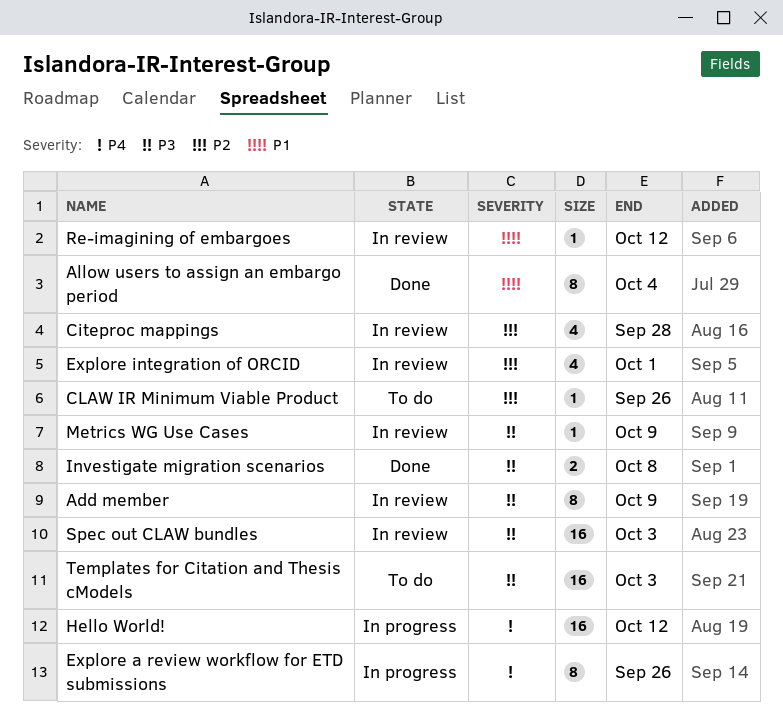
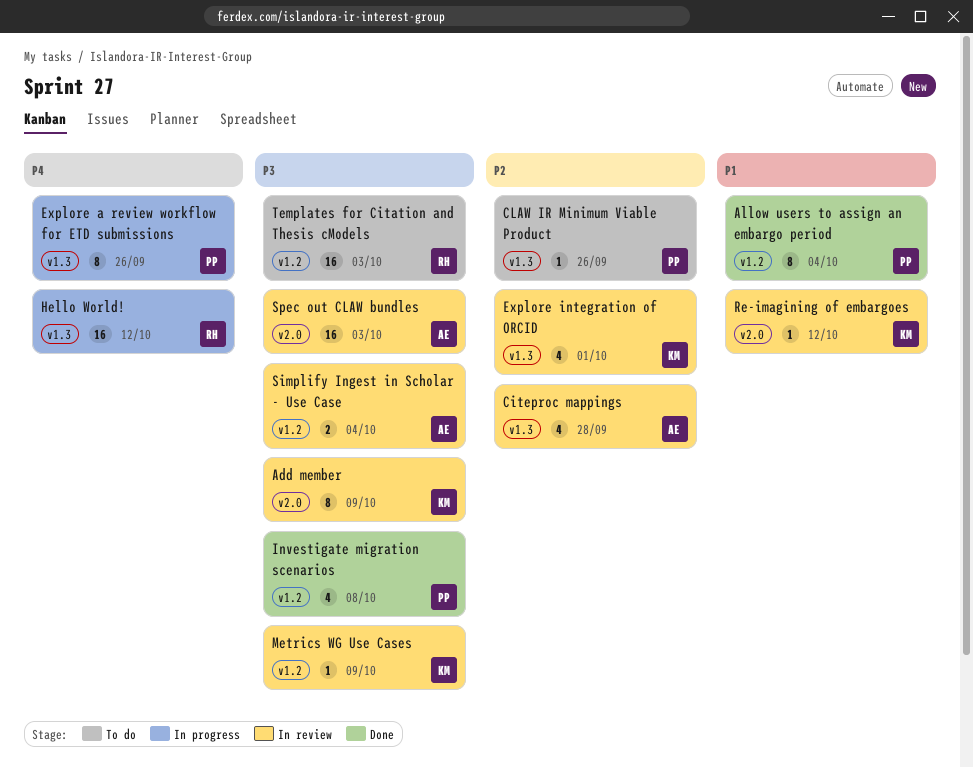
Investigate migration scenarios, estimate: 2 -> 4
Simplify Ingest in Scholar - Use Case: none -> present

